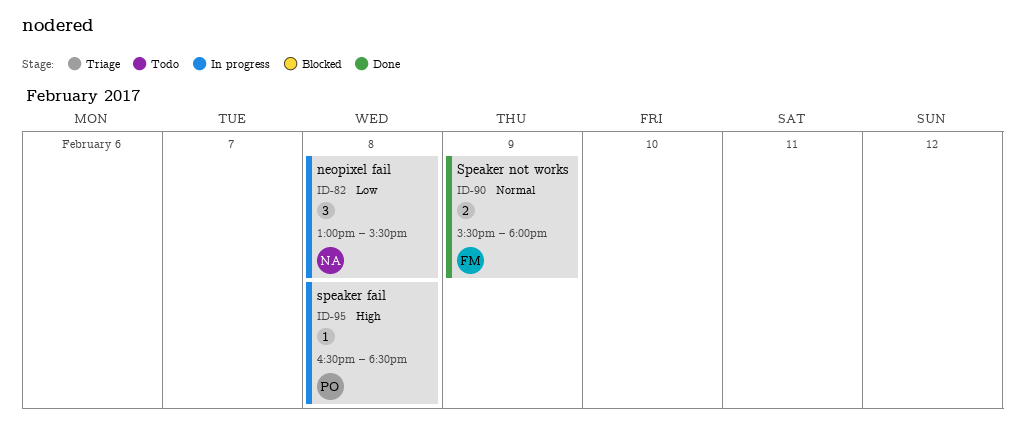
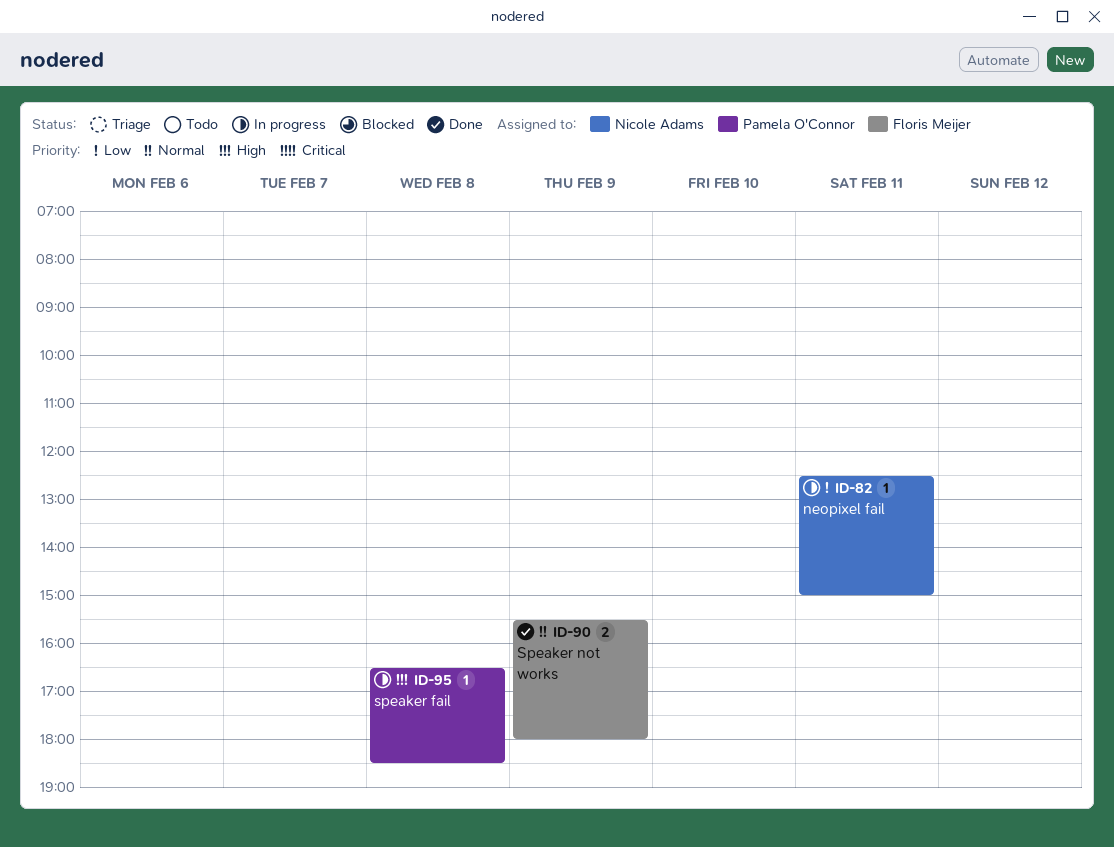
ID-82, estimate: 3 -> 1
ID-82, day: Feb 8 -> Feb 11
ID-82, begins: 13:00 -> 12:30
ID-82, ends: 15:30 -> 15:00

